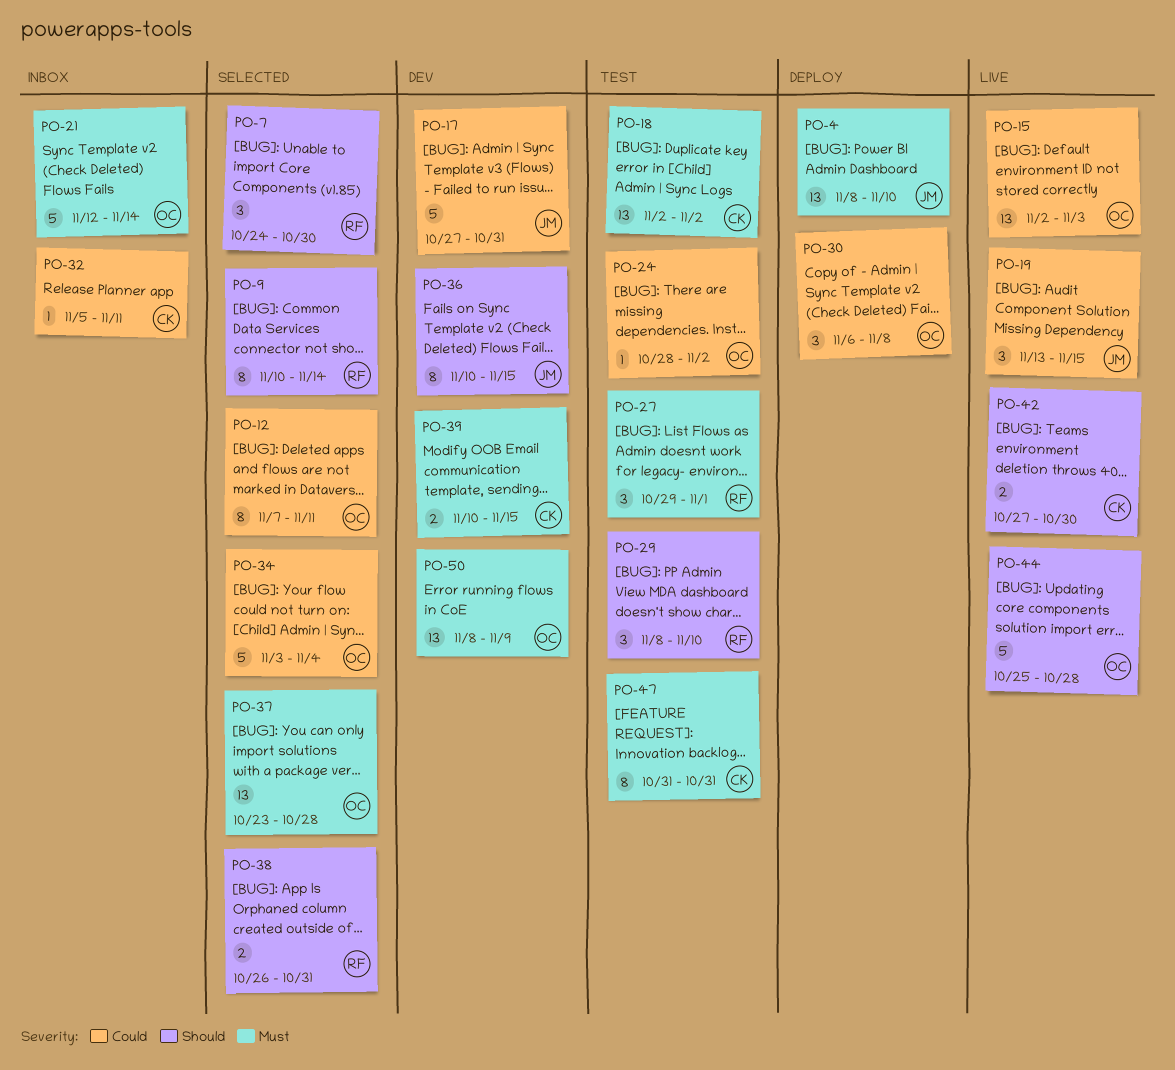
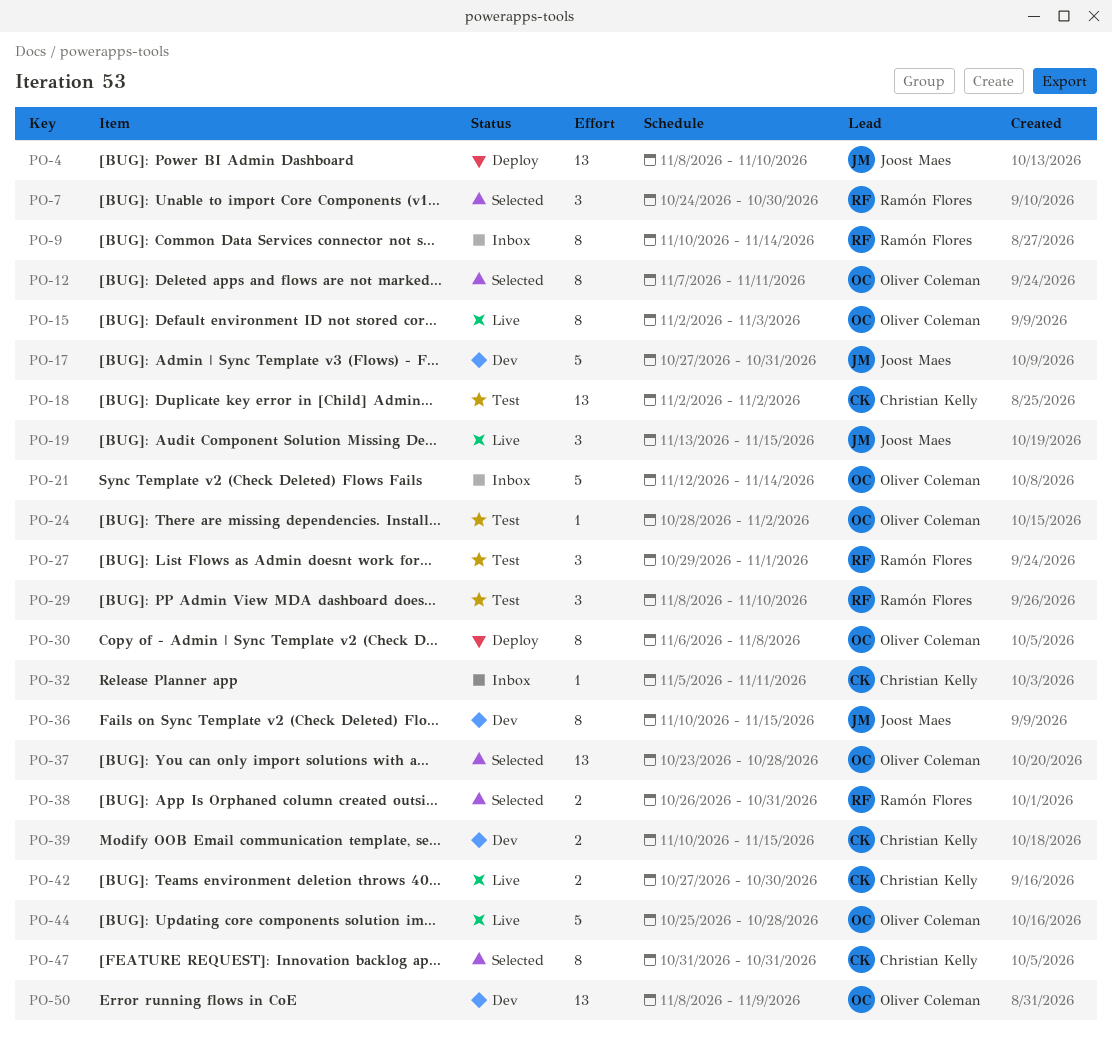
PO-9, status: Selected -> Inbox
PO-15, estimate: 13 -> 8
PO-30, estimate: 3 -> 8
PO-34: present -> none
PO-47, status: Test -> Selected

